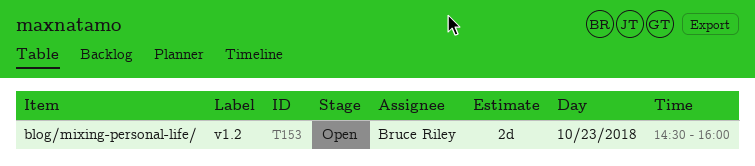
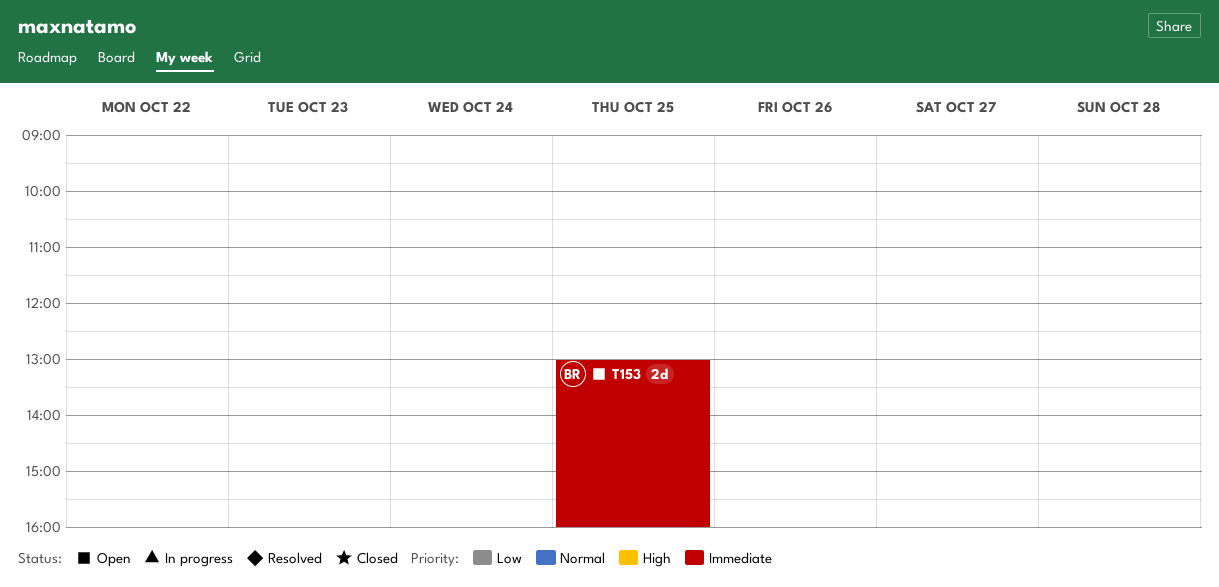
T153, day: Oct 23 -> Oct 25
T153, begins: 14:30 -> 13:00

